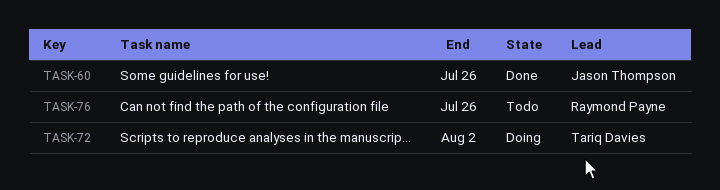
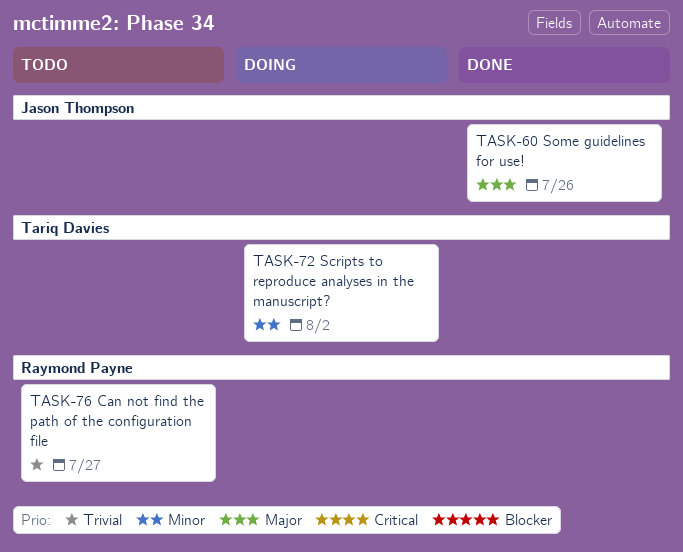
TASK-76, due: Jul 26 -> Jul 27

